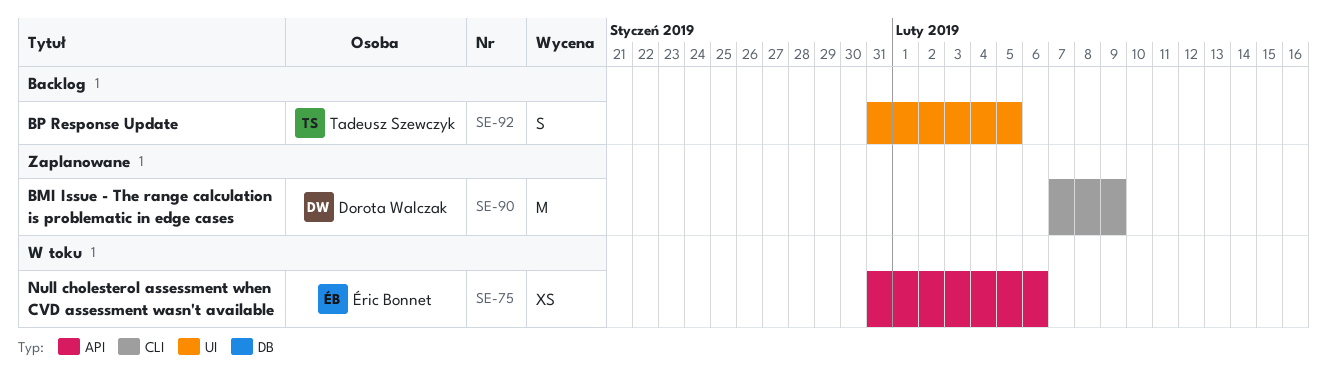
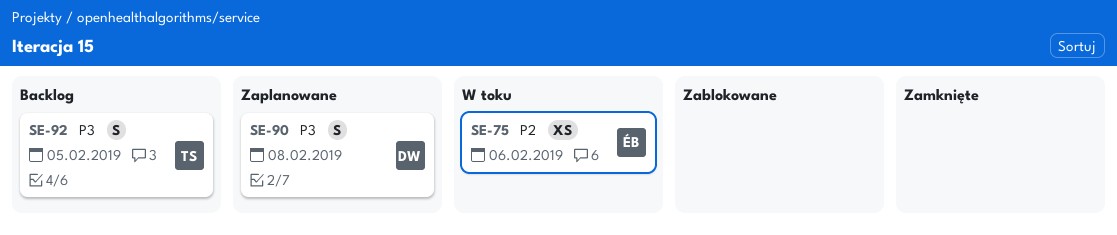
SE-90, estimate: M -> S
SE-90, due: Feb 9 -> Feb 8

